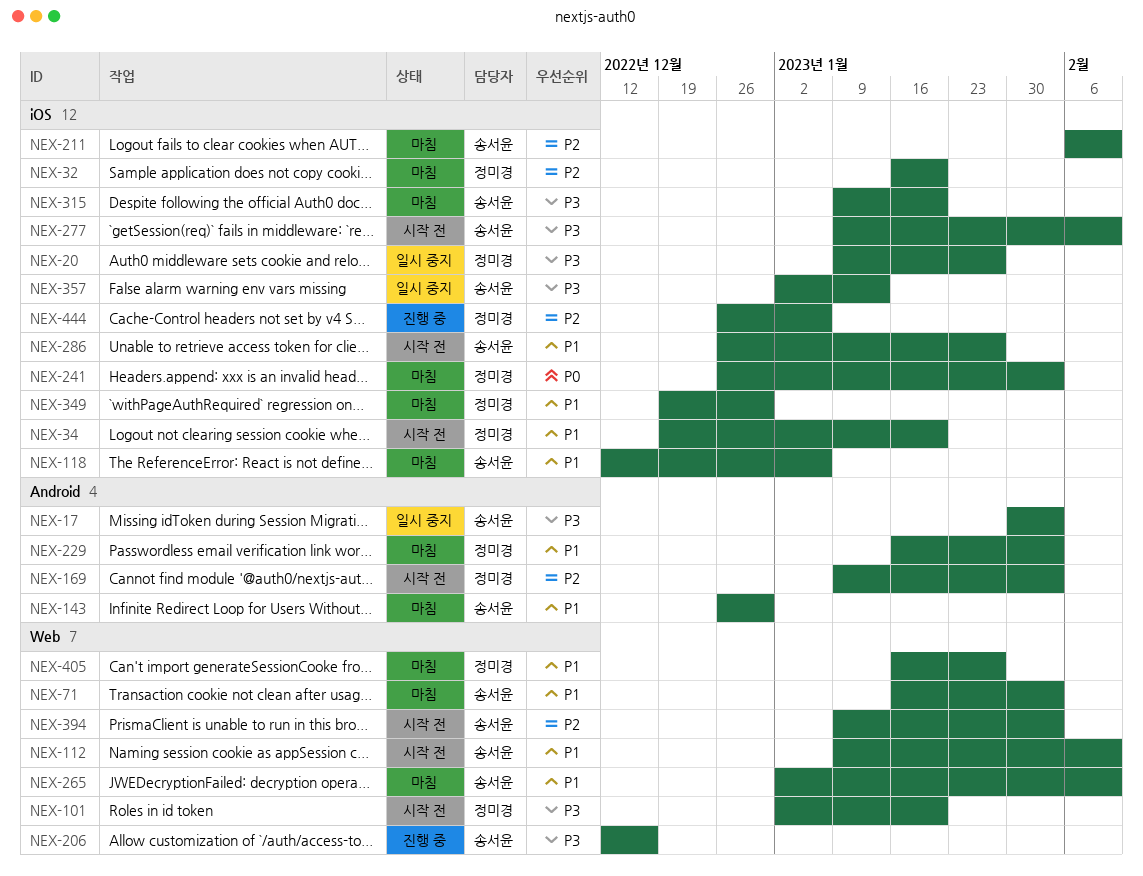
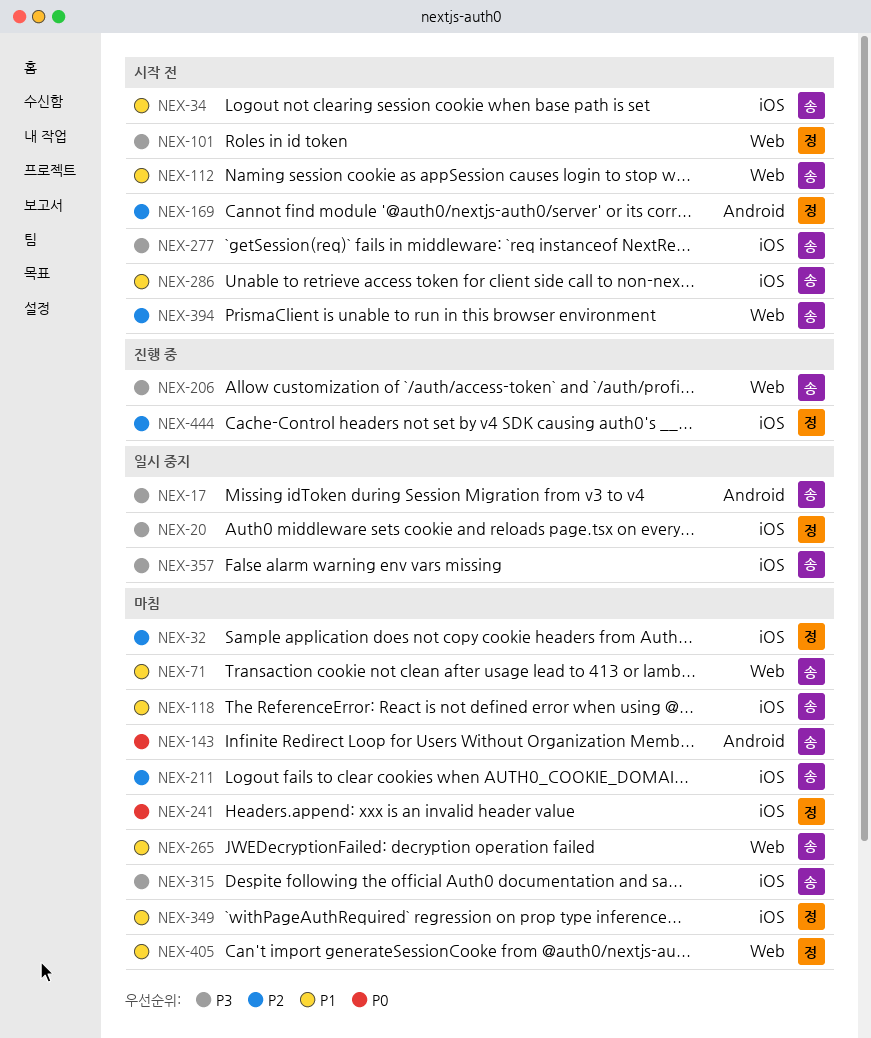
NEX-34, owner: 정미경 -> 송서윤
NEX-143, priority: P1 -> P0
NEX-229: present -> none

